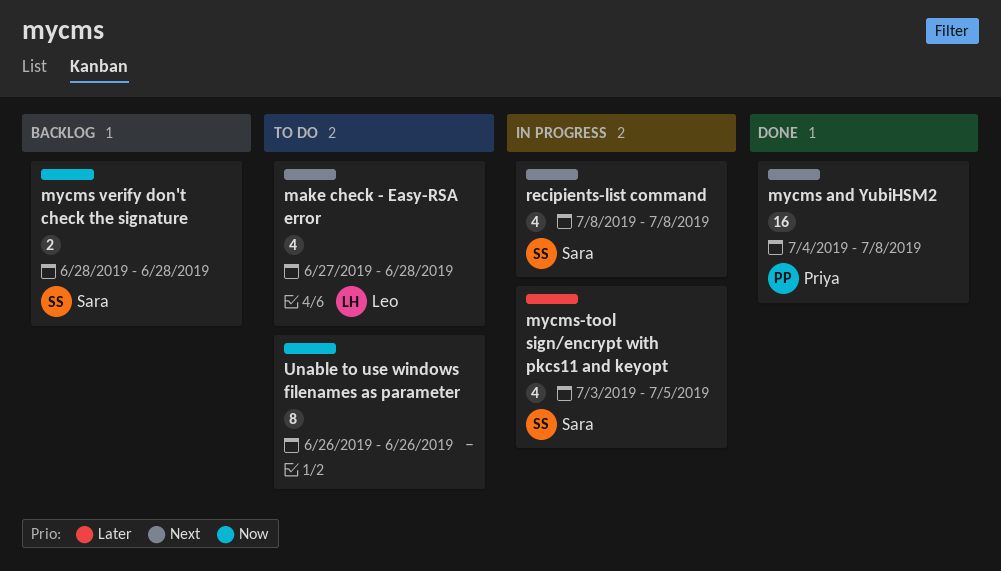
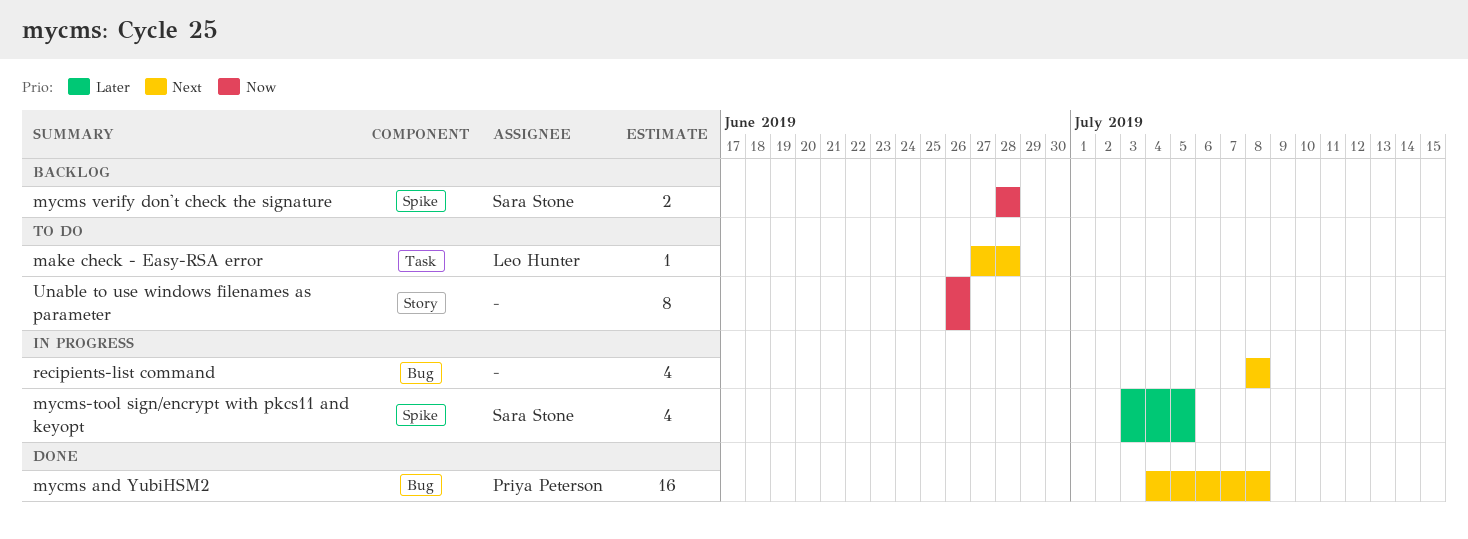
make check - Easy-RSA error, estimate: 4 -> 1
recipients-list command, owner: Sara Stone -> none

